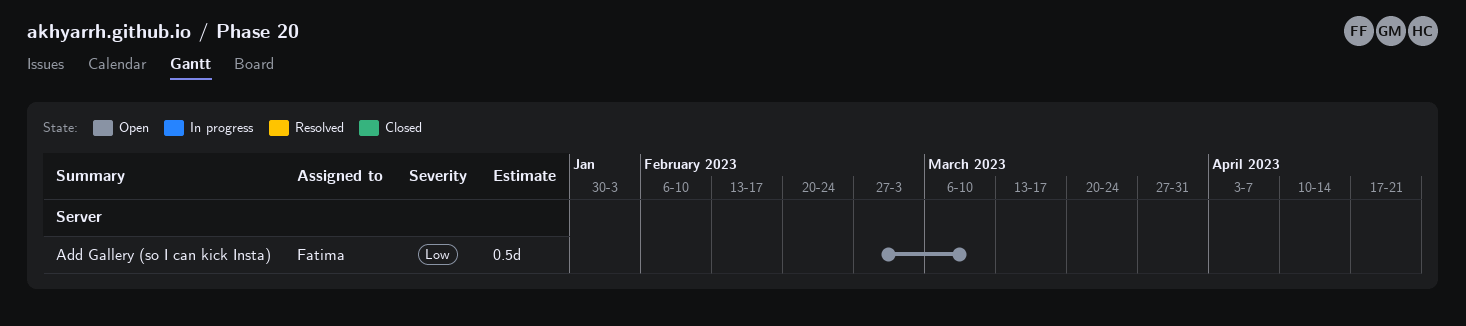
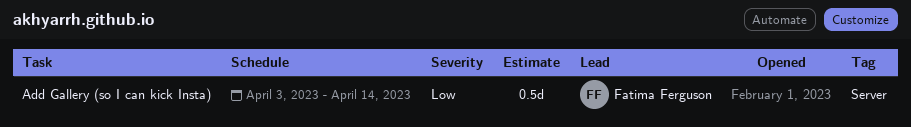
Add Gallery (so I can kick Insta), start: Feb 27 -> Apr 3
Add Gallery (so I can kick Insta), due: Mar 10 -> Apr 14

